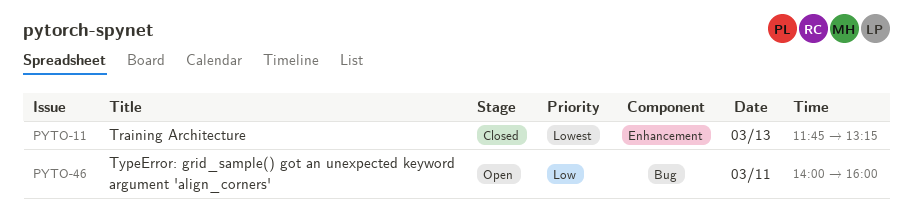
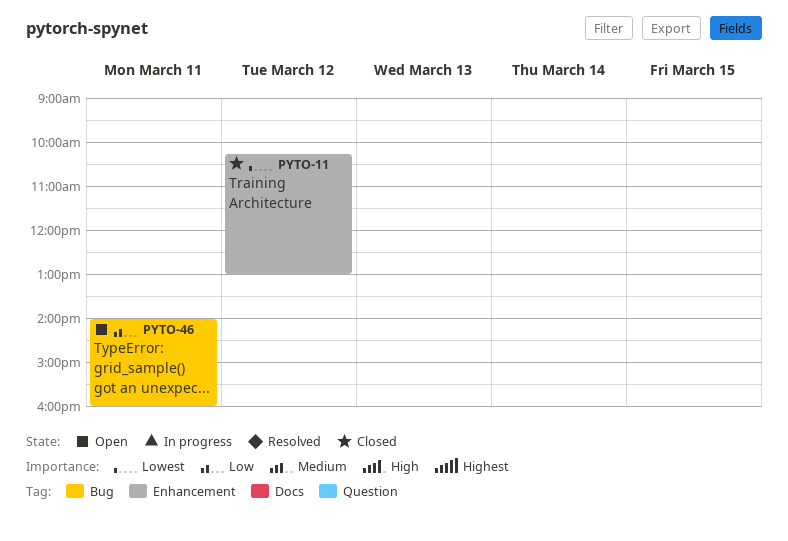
PYTO-11, day: Mar 13 -> Mar 12
PYTO-11, begins: 11:45 -> 10:15
PYTO-11, ends: 13:15 -> 13:00

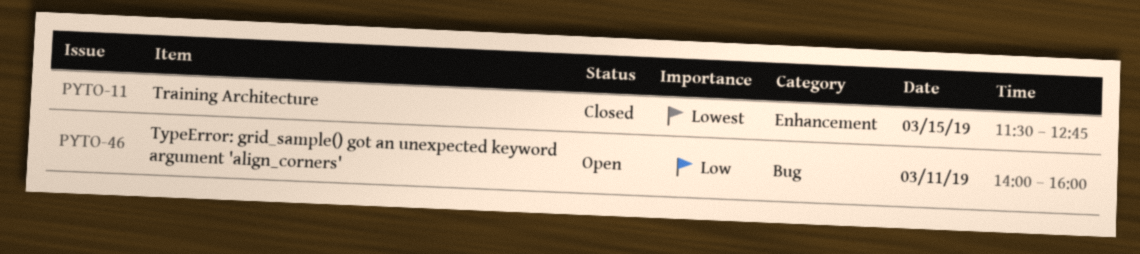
PYTO-11, day: Mar 12 -> Mar 15
PYTO-11, begins: 10:15 -> 11:30
PYTO-11, ends: 13:00 -> 12:45

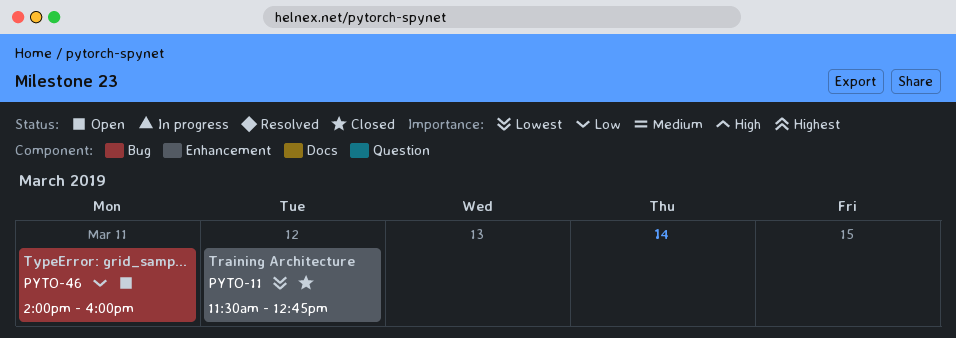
PYTO-11, day: Mar 15 -> Mar 12

